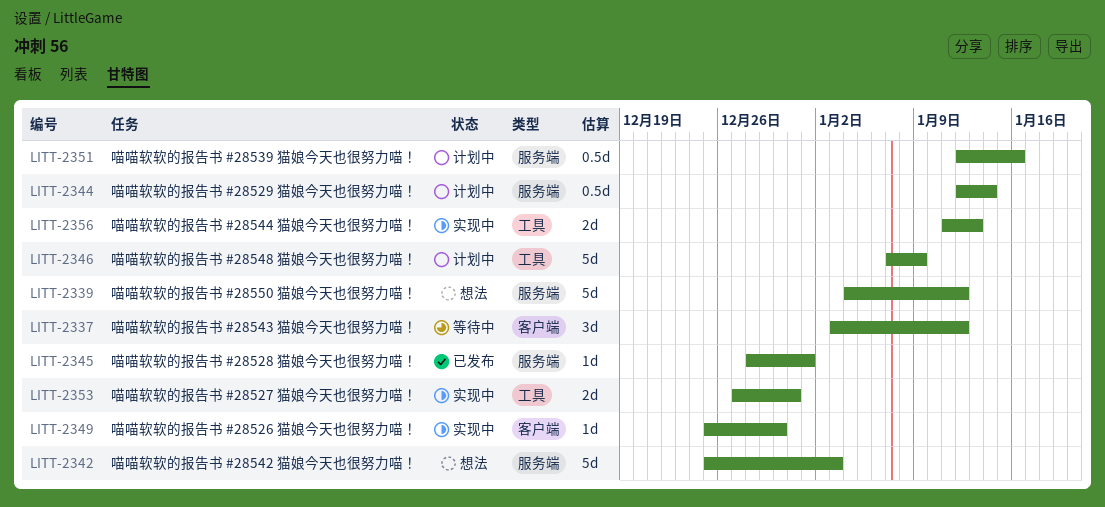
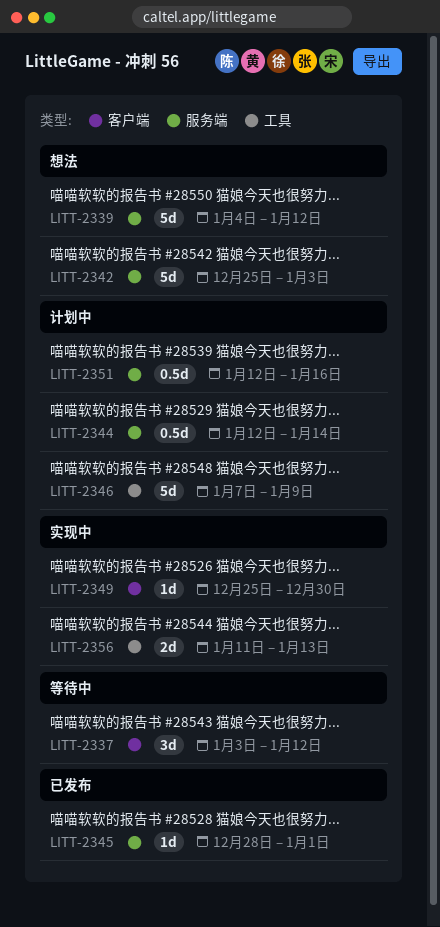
LITT-2353: present -> none

